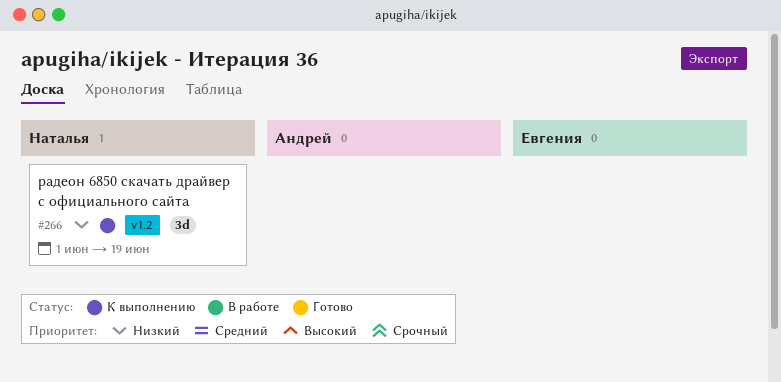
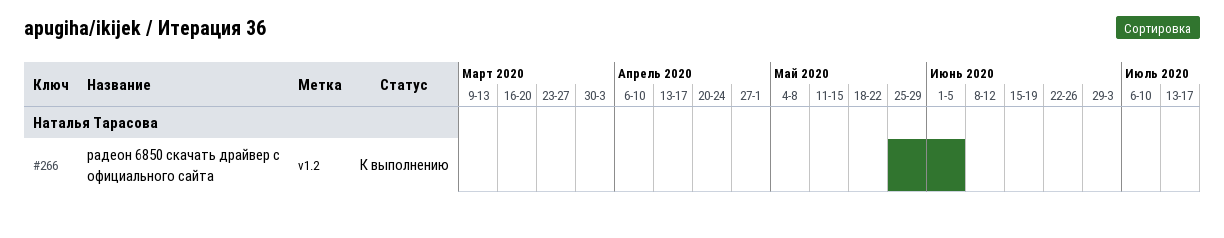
#266, start: Jun 1 -> May 25
#266, due: Jun 19 -> Jun 5

